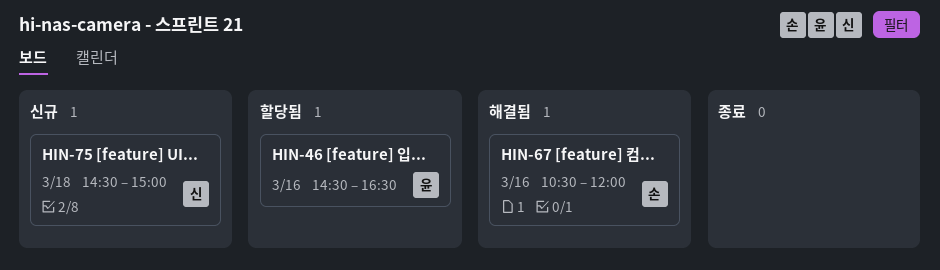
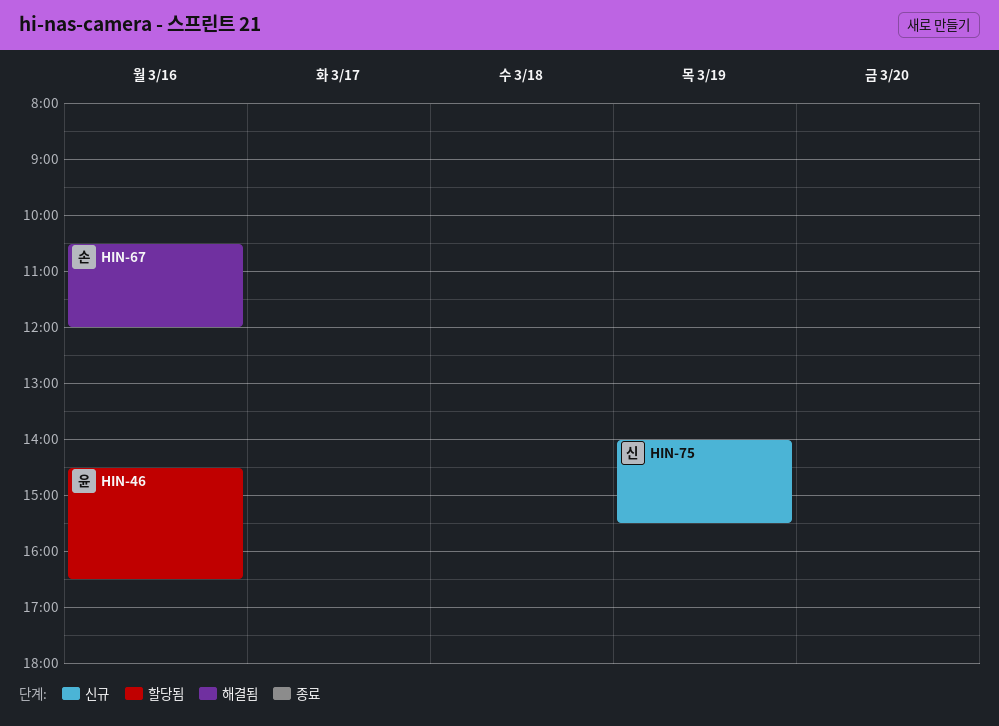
HIN-75, day: Mar 18 -> Mar 19
HIN-75, begins: 14:30 -> 14:00
HIN-75, ends: 15:00 -> 15:30

